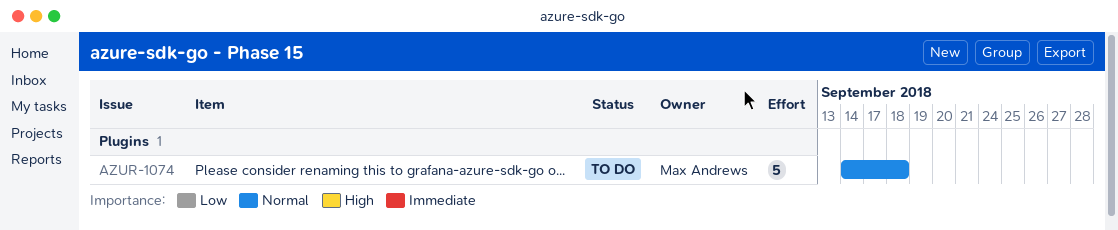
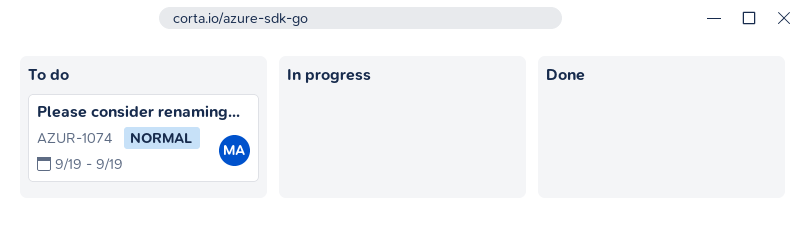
AZUR-1074, start: Sep 14 -> Sep 19
AZUR-1074, due: Sep 18 -> Sep 19

